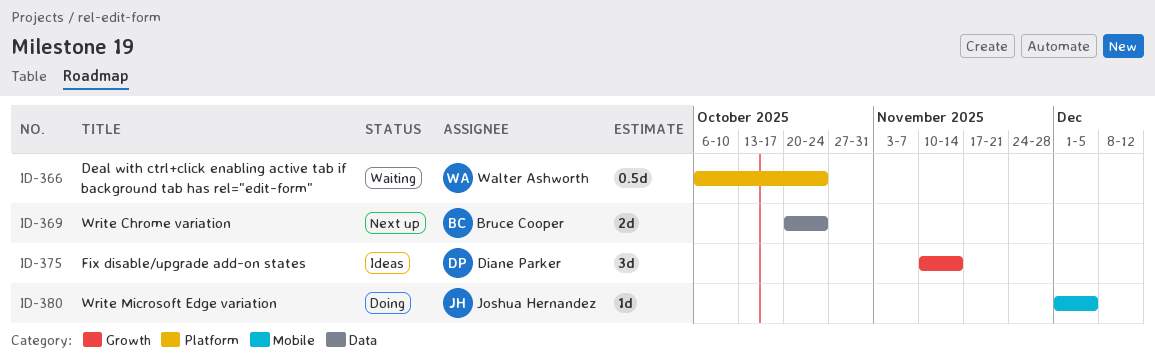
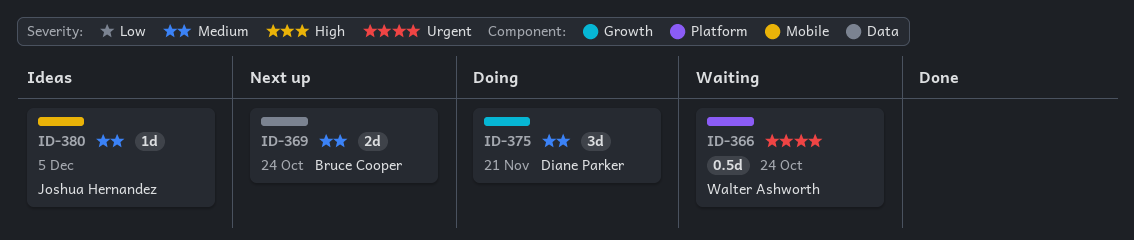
ID-375, status: Ideas -> Doing
ID-375, due: Nov 14 -> Nov 21
ID-380, status: Doing -> Ideas

